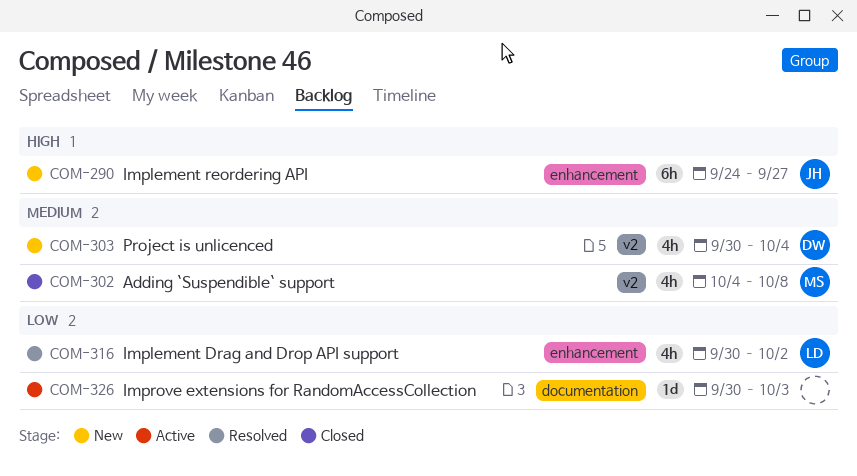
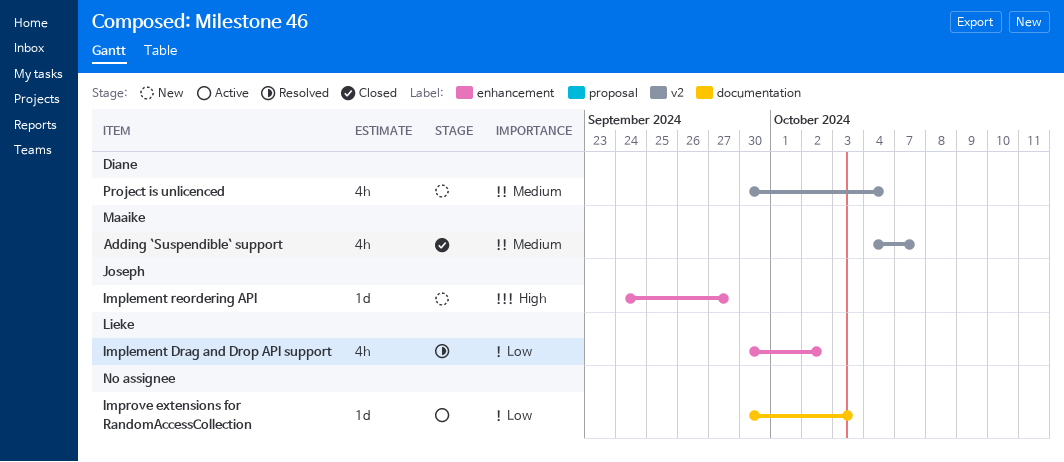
Adding `Suspendible` support, due: Oct 8 -> Oct 7
Implement reordering API, estimate: 6h -> 1d

